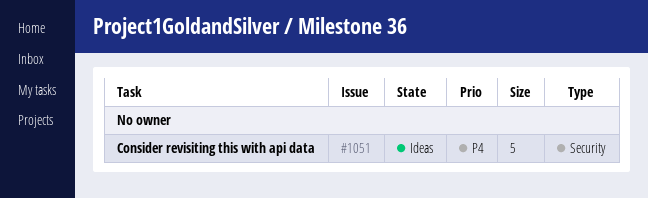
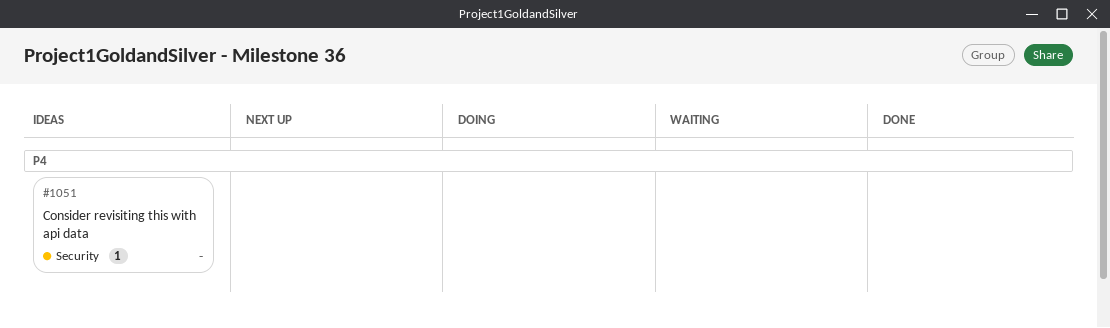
#1051, estimate: 5 -> 1

